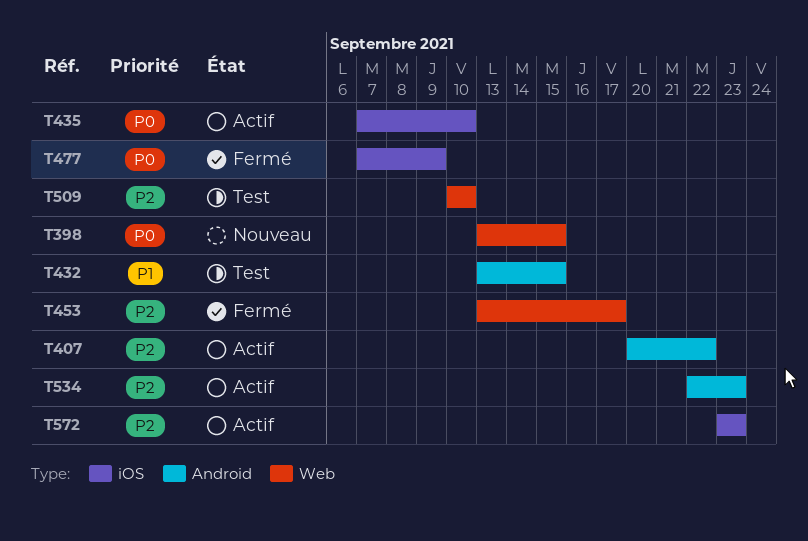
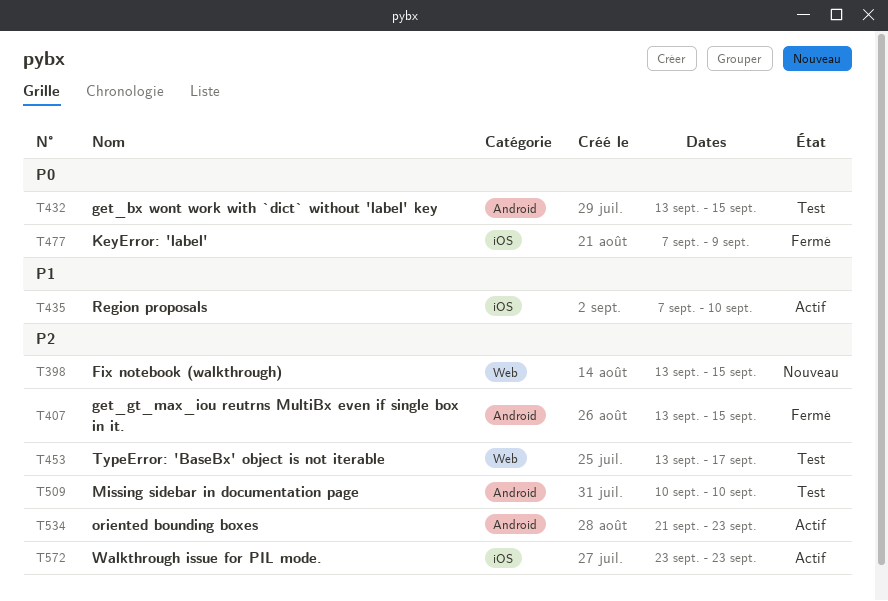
T398, priority: P0 -> P2
T407, status: Actif -> Fermé
T407, start: Sep 20 -> Sep 13
T407, due: Sep 22 -> Sep 15
T432, priority: P1 -> P0
T435, priority: P0 -> P1
T453, status: Fermé -> Test
T509, label: Web -> Android
T534, start: Sep 22 -> Sep 21

